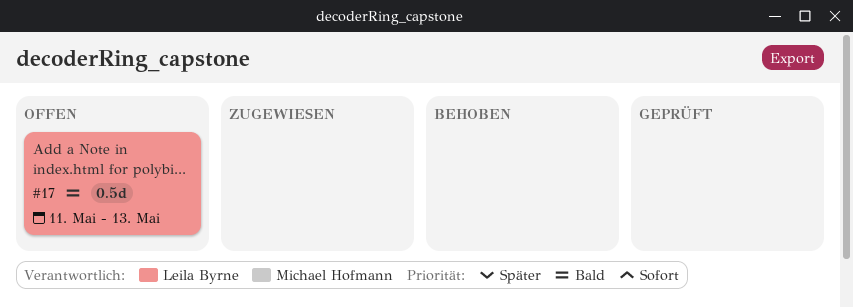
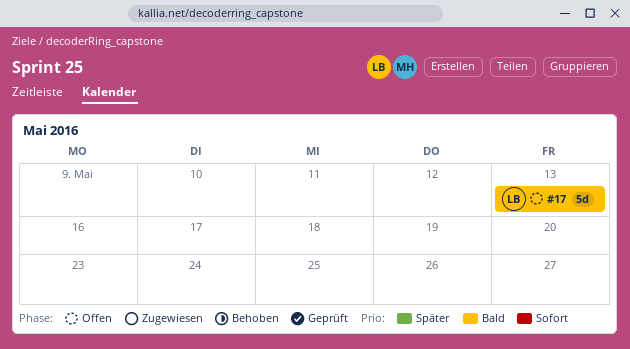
#17, estimate: 0.5d -> 5d
#17, start: May 11 -> May 13

